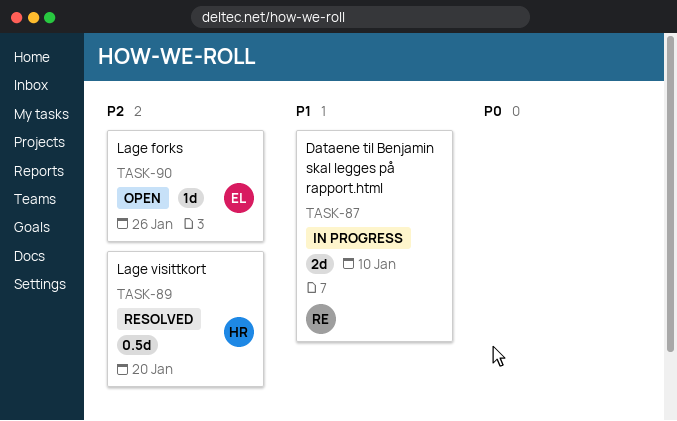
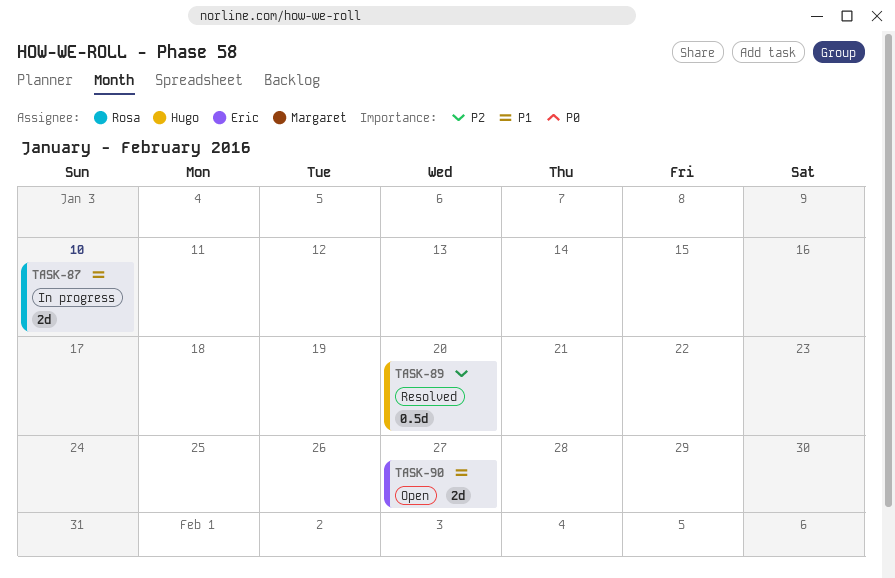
TASK-90, priority: P2 -> P1
TASK-90, estimate: 1d -> 2d
TASK-90, due: Jan 26 -> Jan 27

